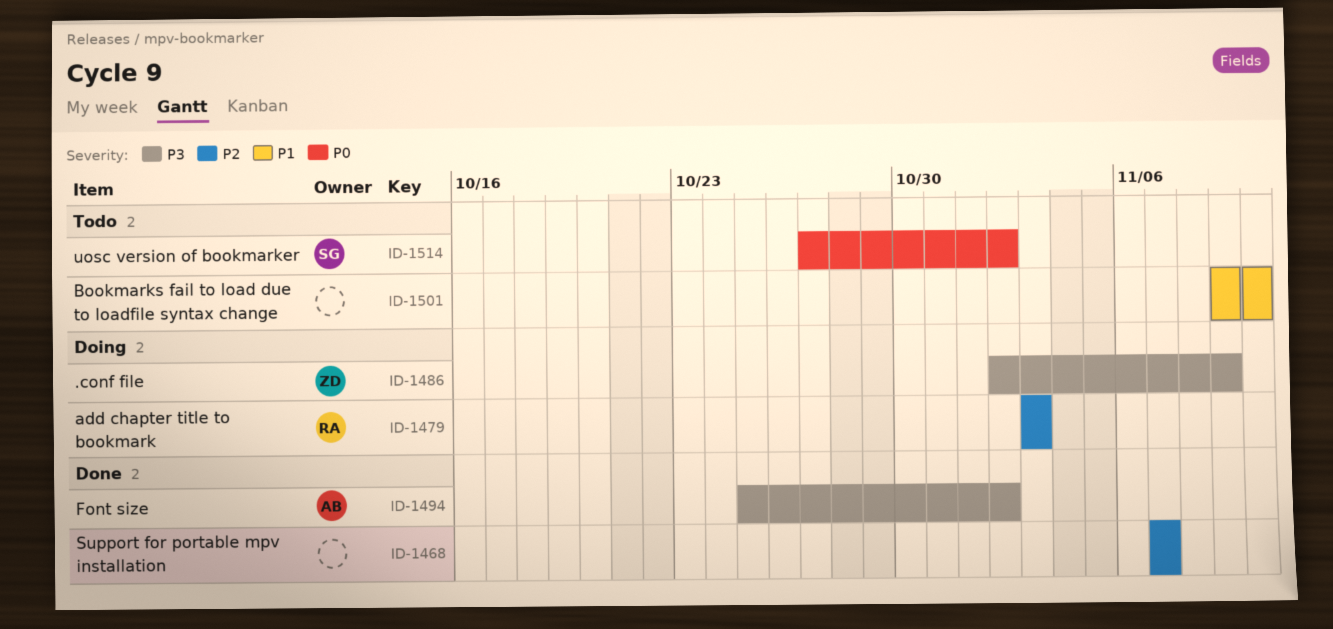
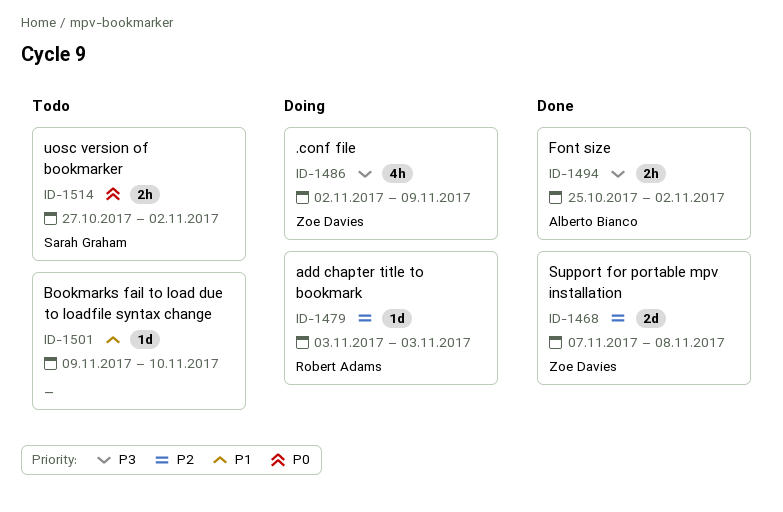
ID-1468, owner: none -> Zoe Davies
ID-1468, due: Nov 7 -> Nov 8

